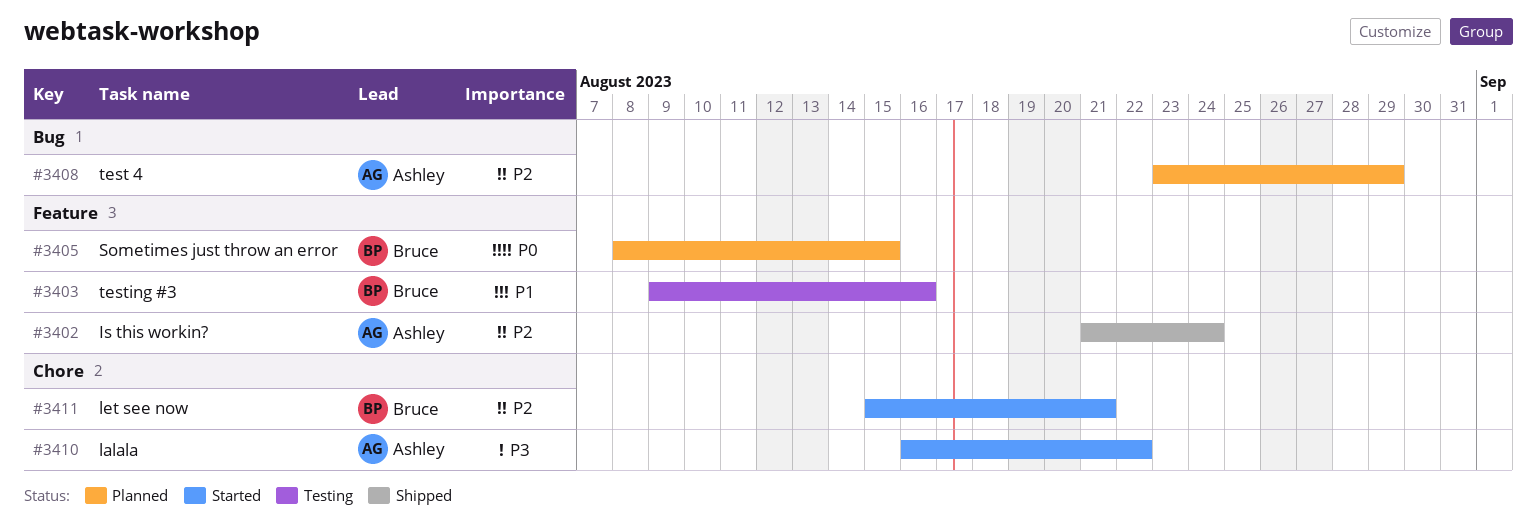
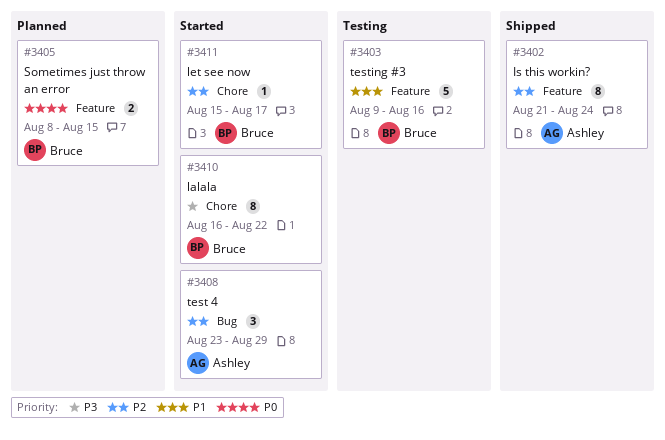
#3408, status: Planned -> Started
#3410, owner: Ashley -> Bruce
#3411, due: Aug 21 -> Aug 17

